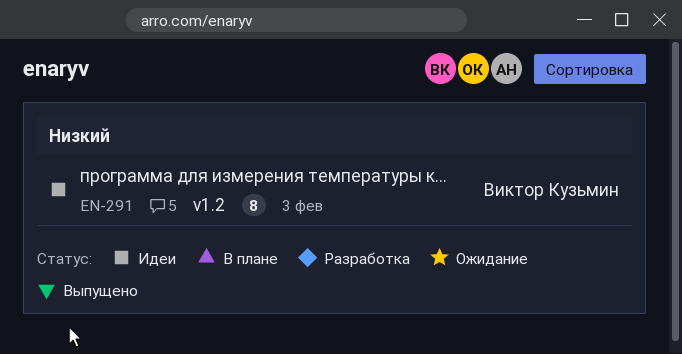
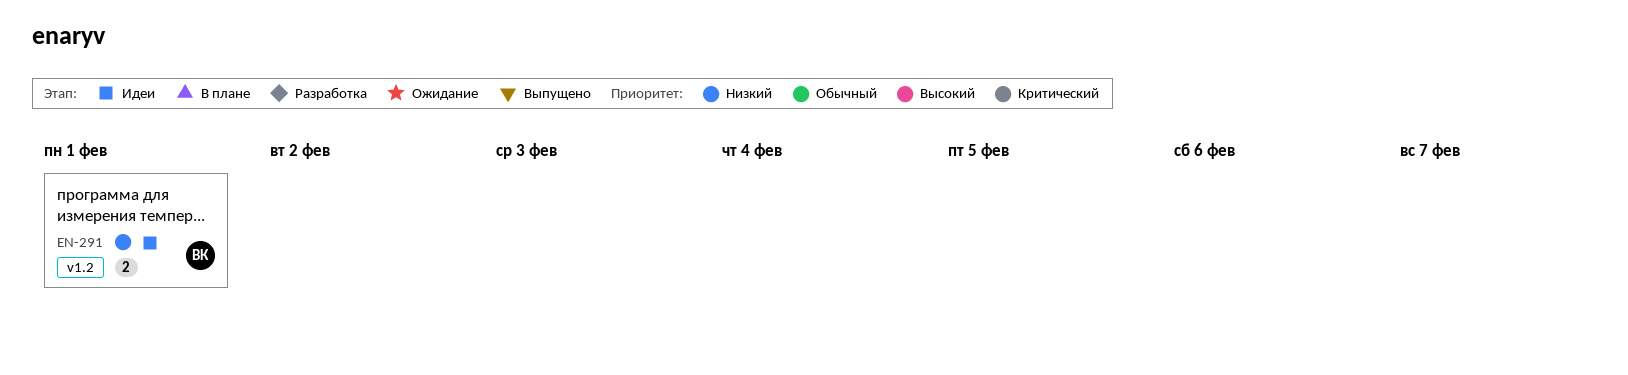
EN-291, estimate: 8 -> 2
EN-291, due: Feb 3 -> Feb 1

